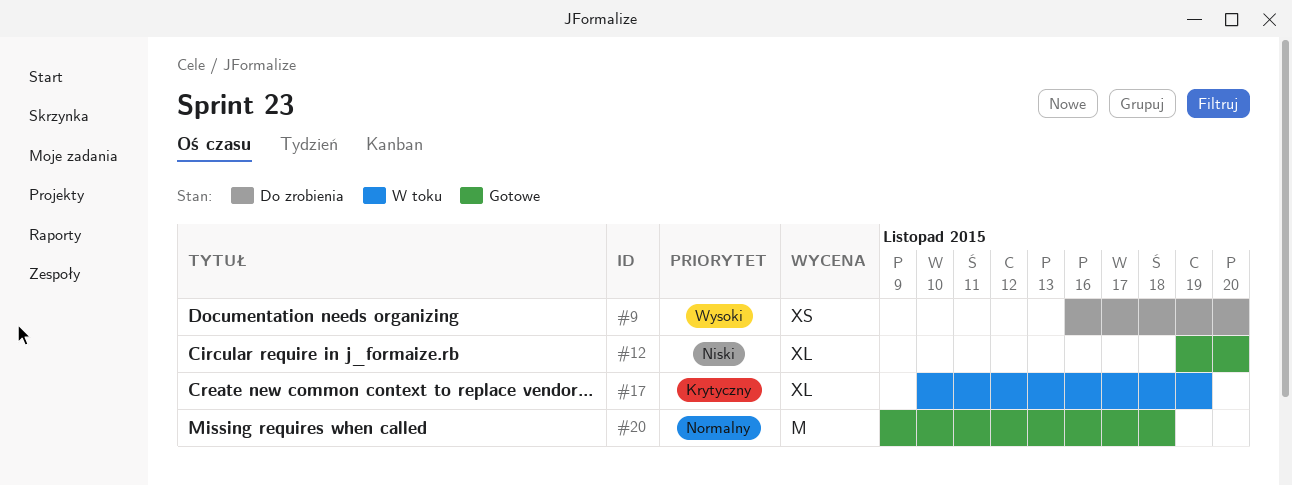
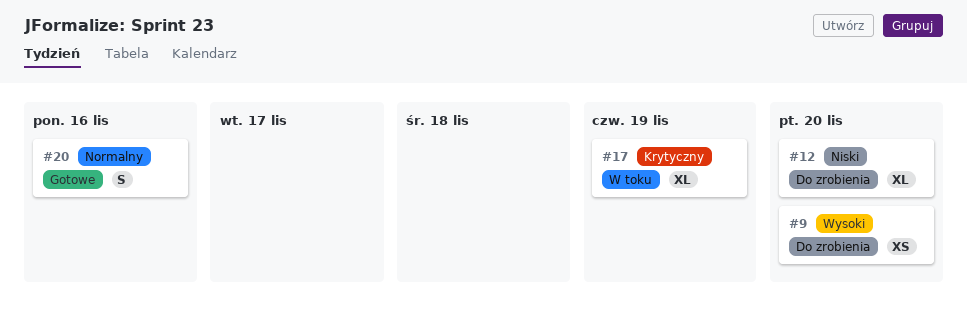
#12, status: Gotowe -> Do zrobienia
#20, estimate: M -> S
#20, due: Nov 18 -> Nov 16

